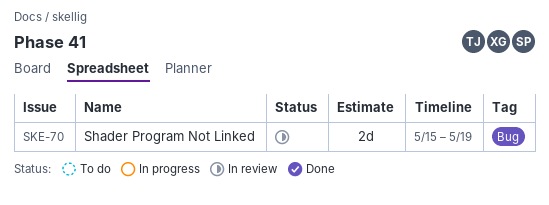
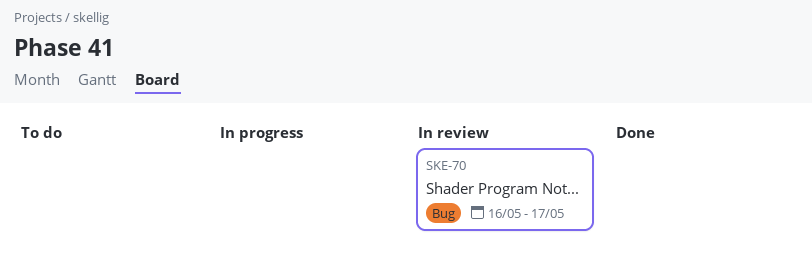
SKE-70, start: May 15 -> May 16
SKE-70, due: May 19 -> May 17

